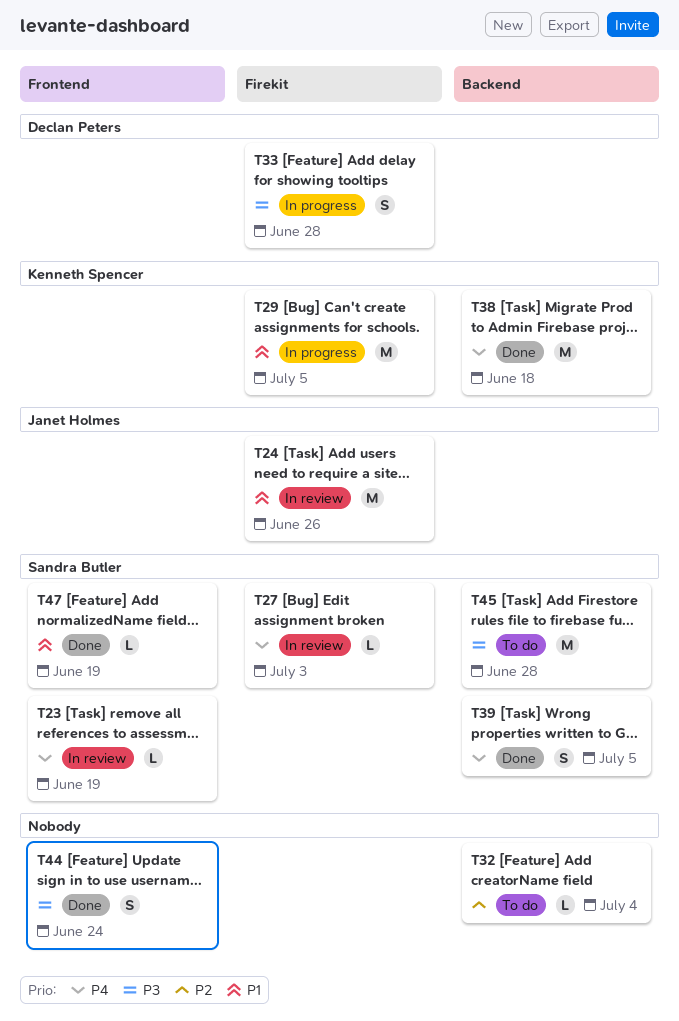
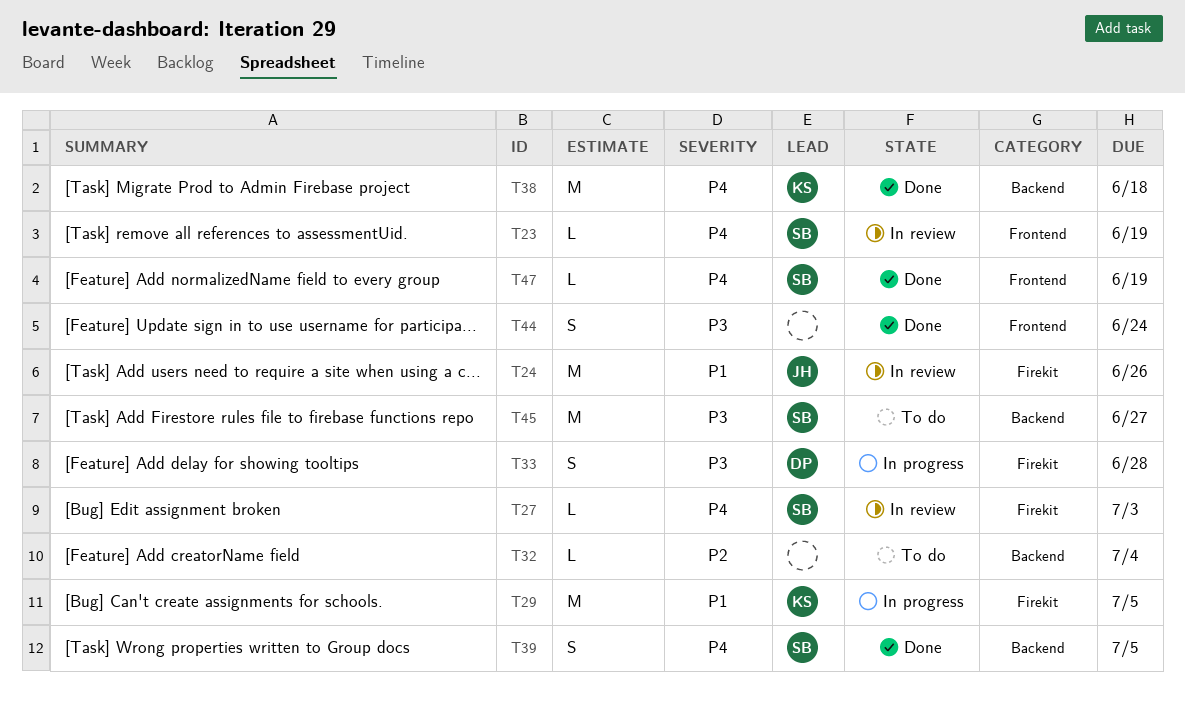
T45, due: Jun 28 -> Jun 27
T47, priority: P1 -> P4

